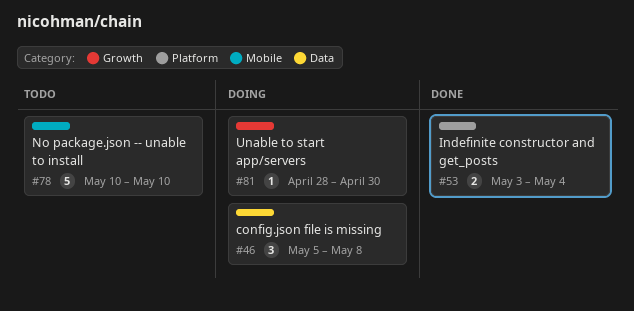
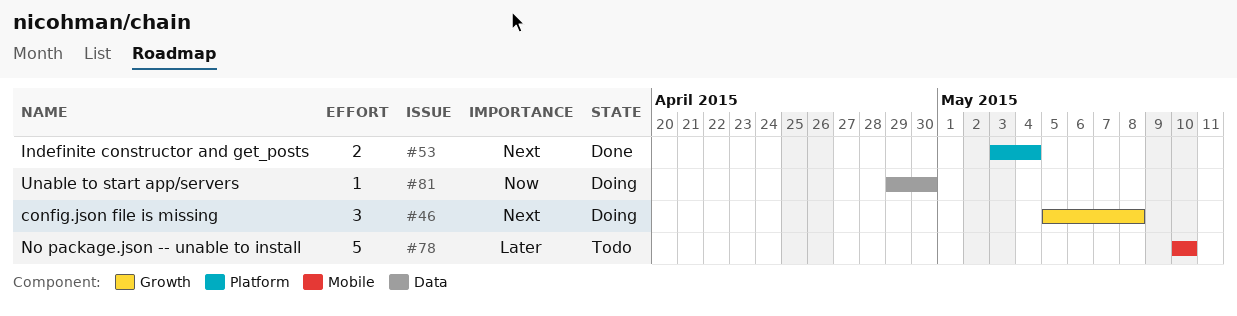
#46, label: Data -> Growth
#81, label: Growth -> Data
#81, start: Apr 28 -> Apr 29

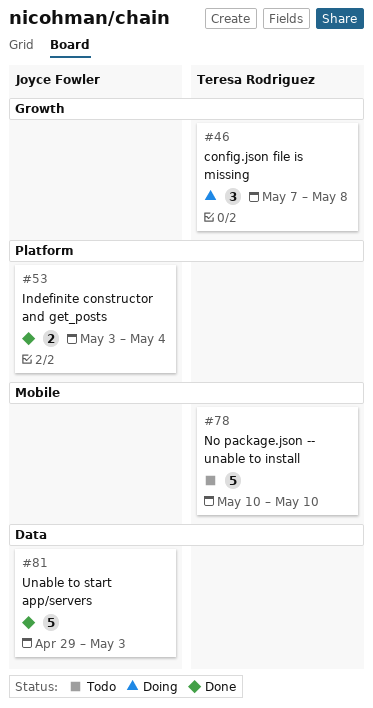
#46, start: May 5 -> May 7
#81, status: Doing -> Done
#81, estimate: 1 -> 5
#81, due: Apr 30 -> May 3

